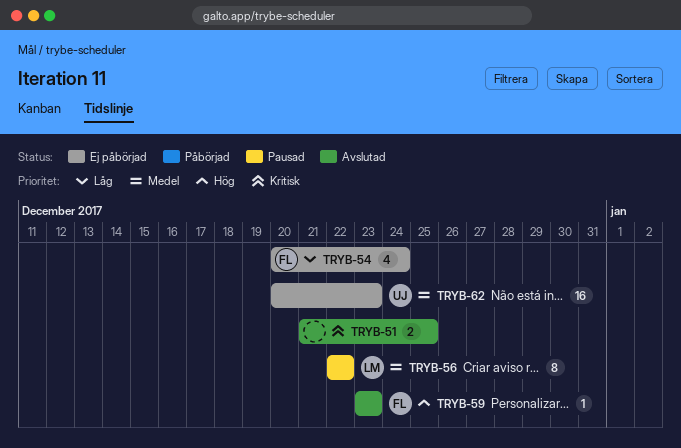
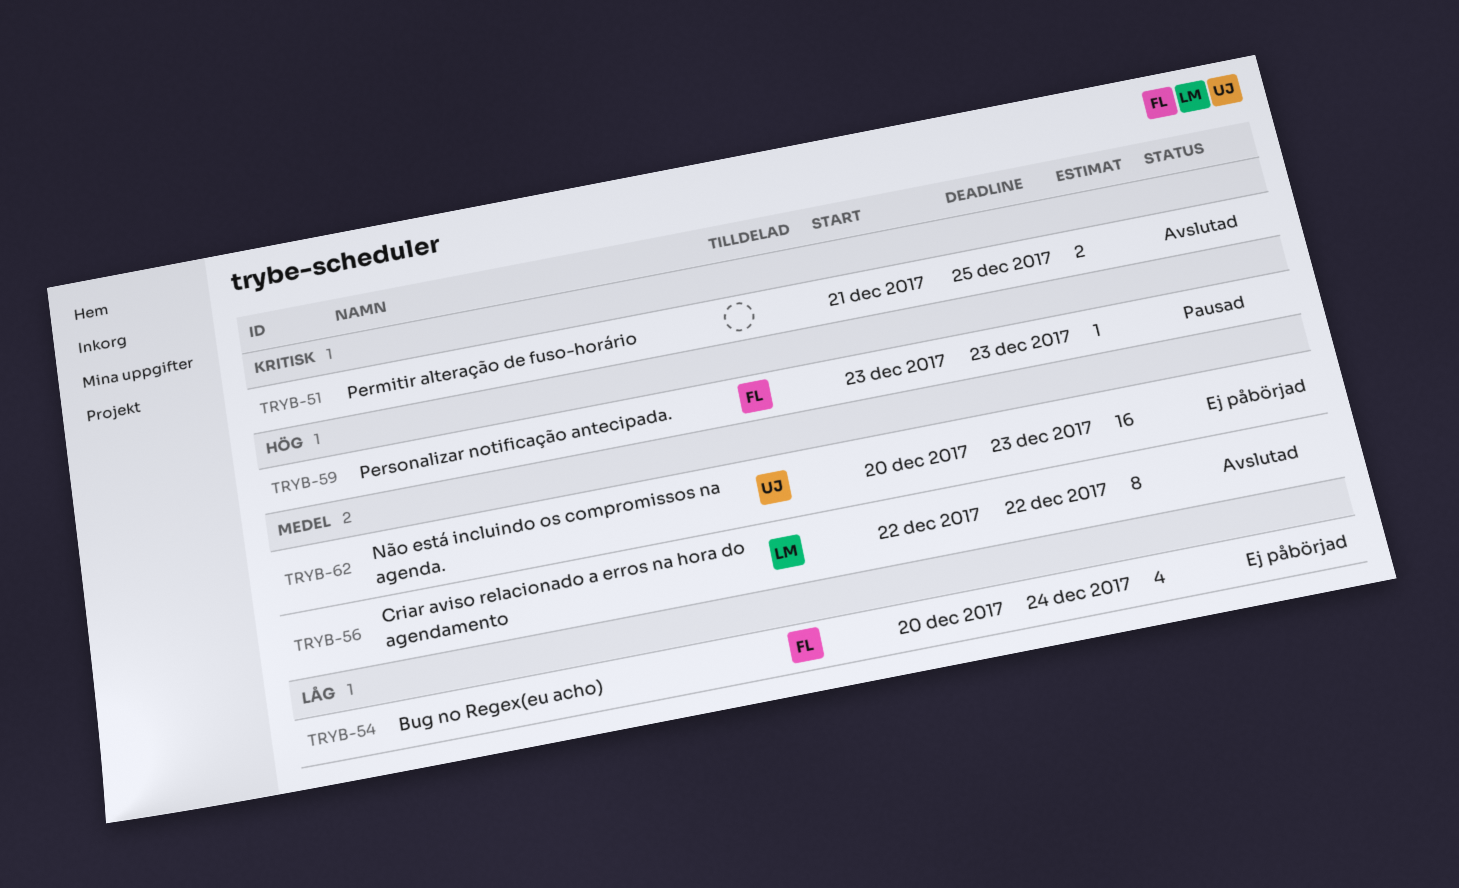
TRYB-56, status: Pausad -> Avslutad
TRYB-59, status: Avslutad -> Pausad

